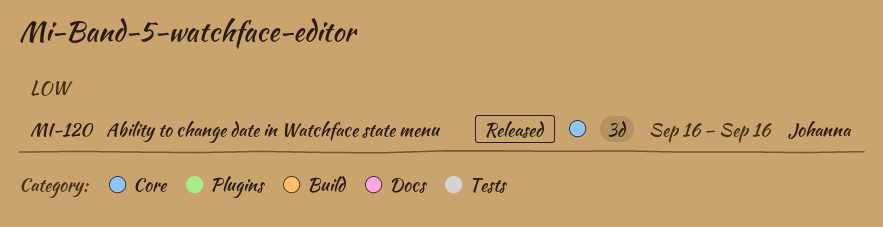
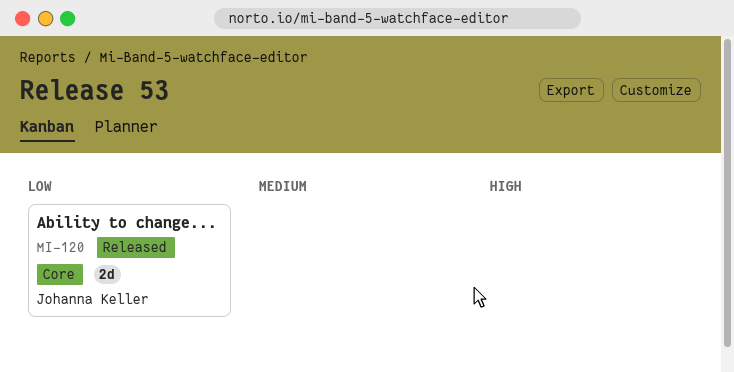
MI-120, estimate: 3d -> 2d

